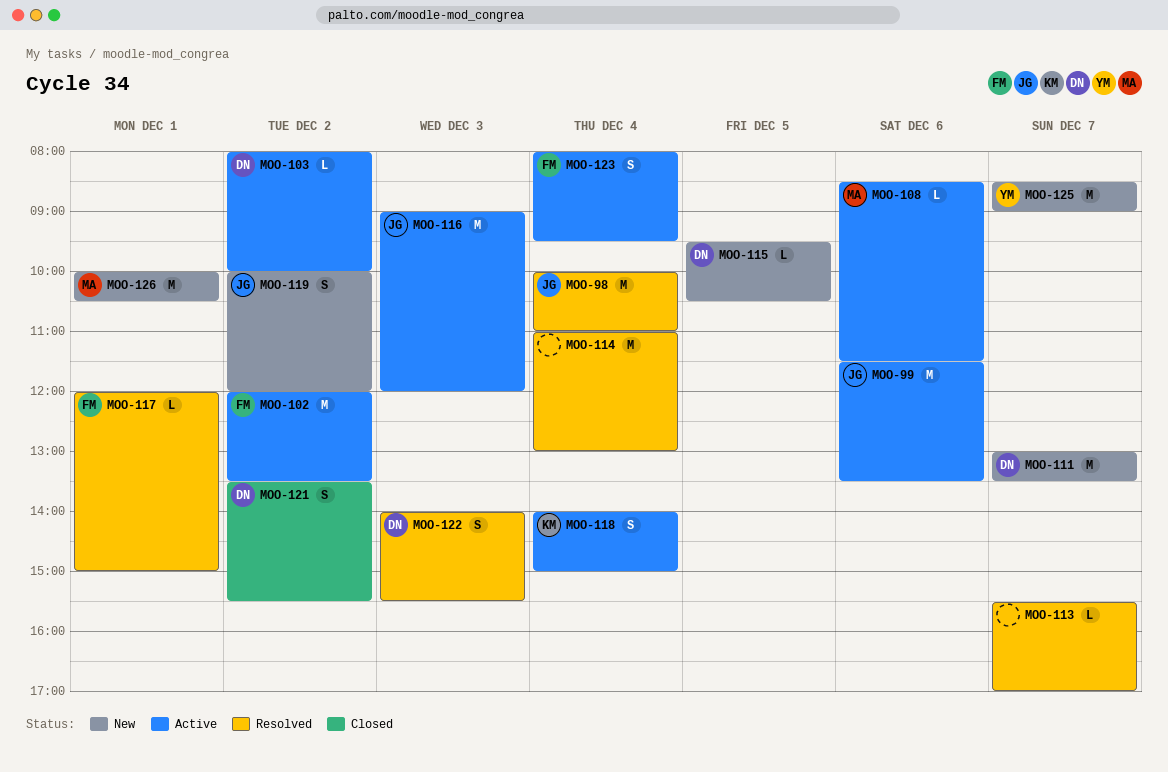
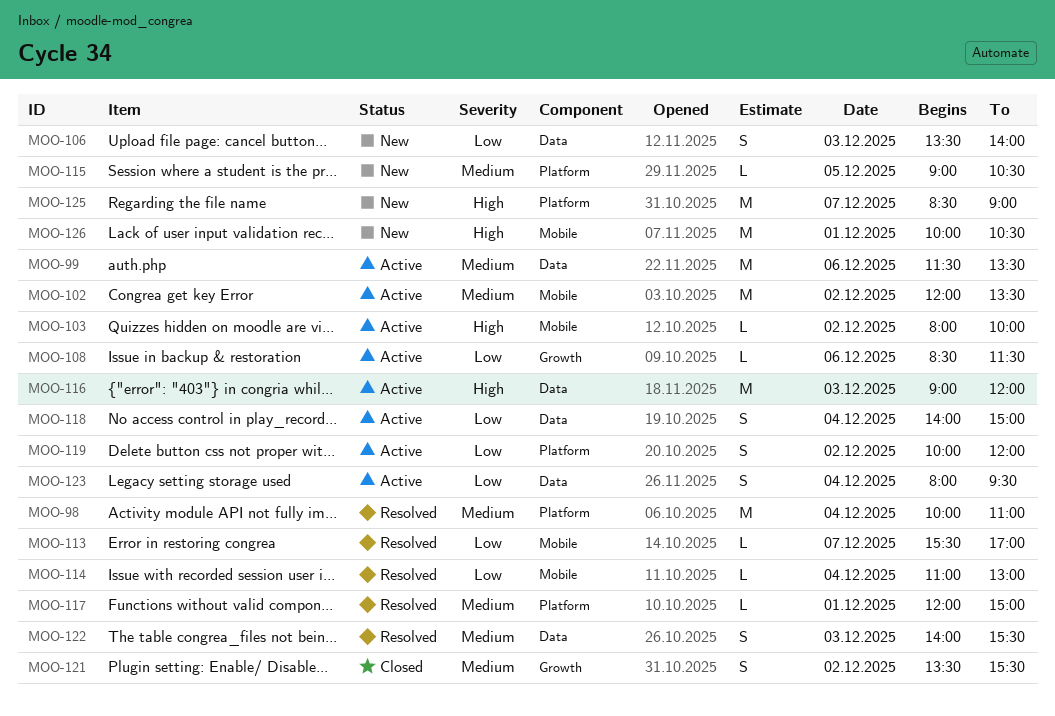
MOO-106: none -> present
MOO-111: present -> none
MOO-114, estimate: M -> L
MOO-115, begins: 09:30 -> 09:00
MOO-119, status: New -> Active

